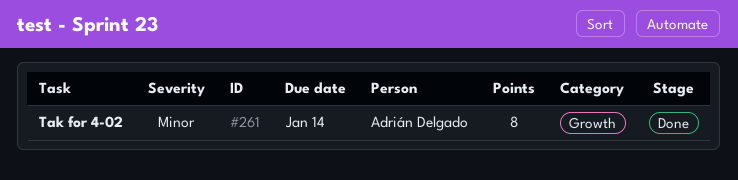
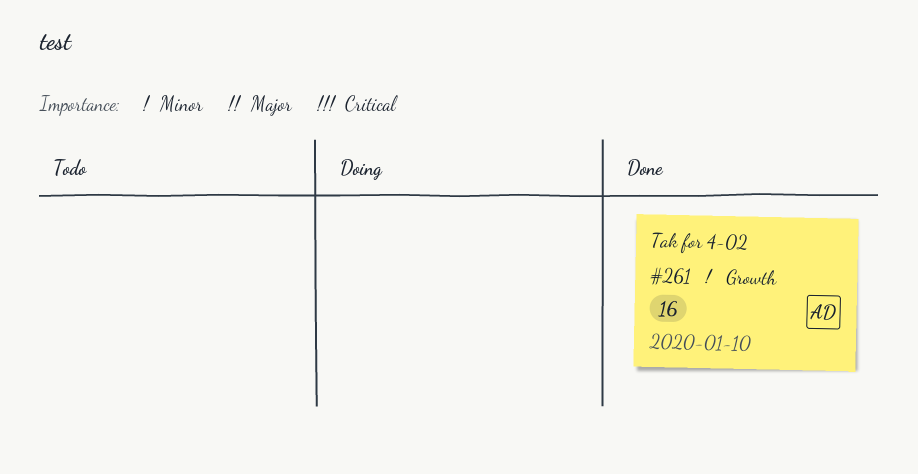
#261, estimate: 8 -> 16
#261, due: Jan 14 -> Jan 10

